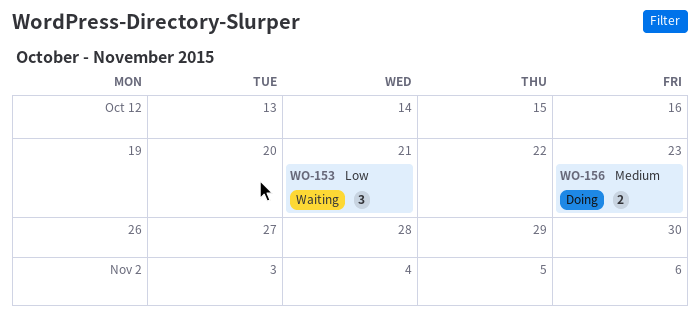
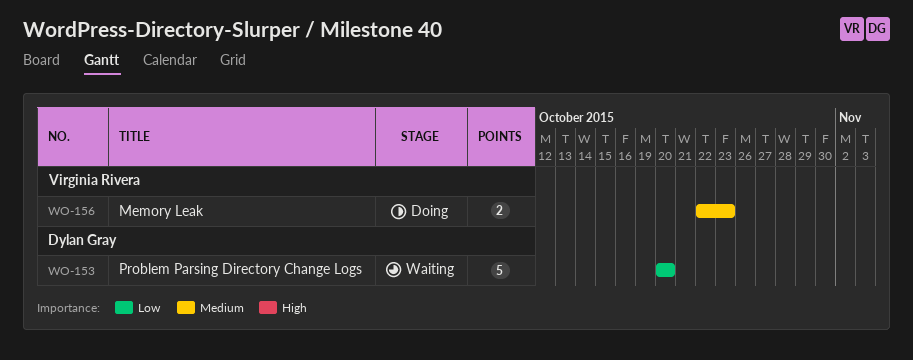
WO-153, estimate: 3 -> 5
WO-153, due: Oct 21 -> Oct 20

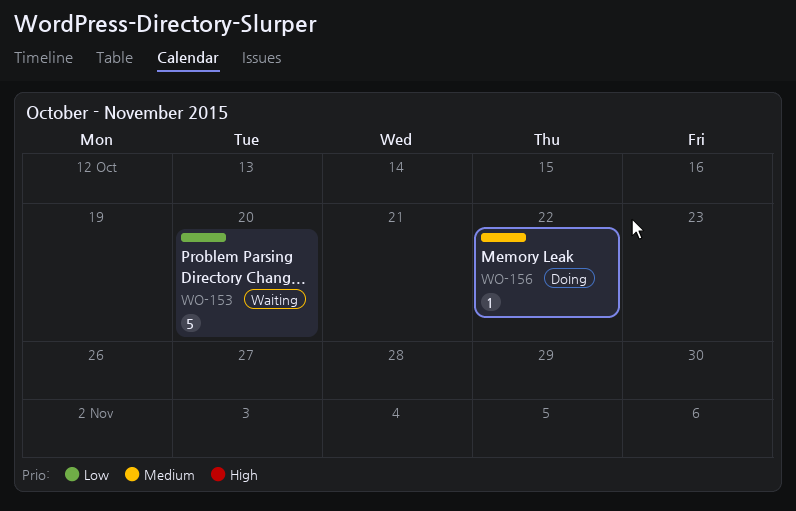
WO-156, estimate: 2 -> 1
WO-156, due: Oct 23 -> Oct 22

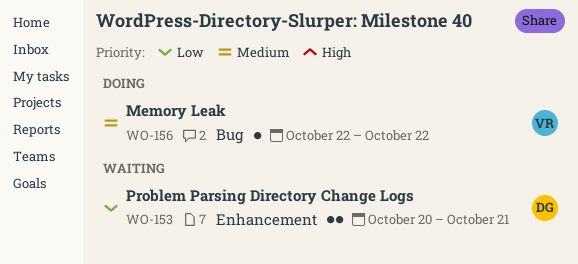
WO-153, estimate: 5 -> 2
WO-153, due: Oct 20 -> Oct 21

